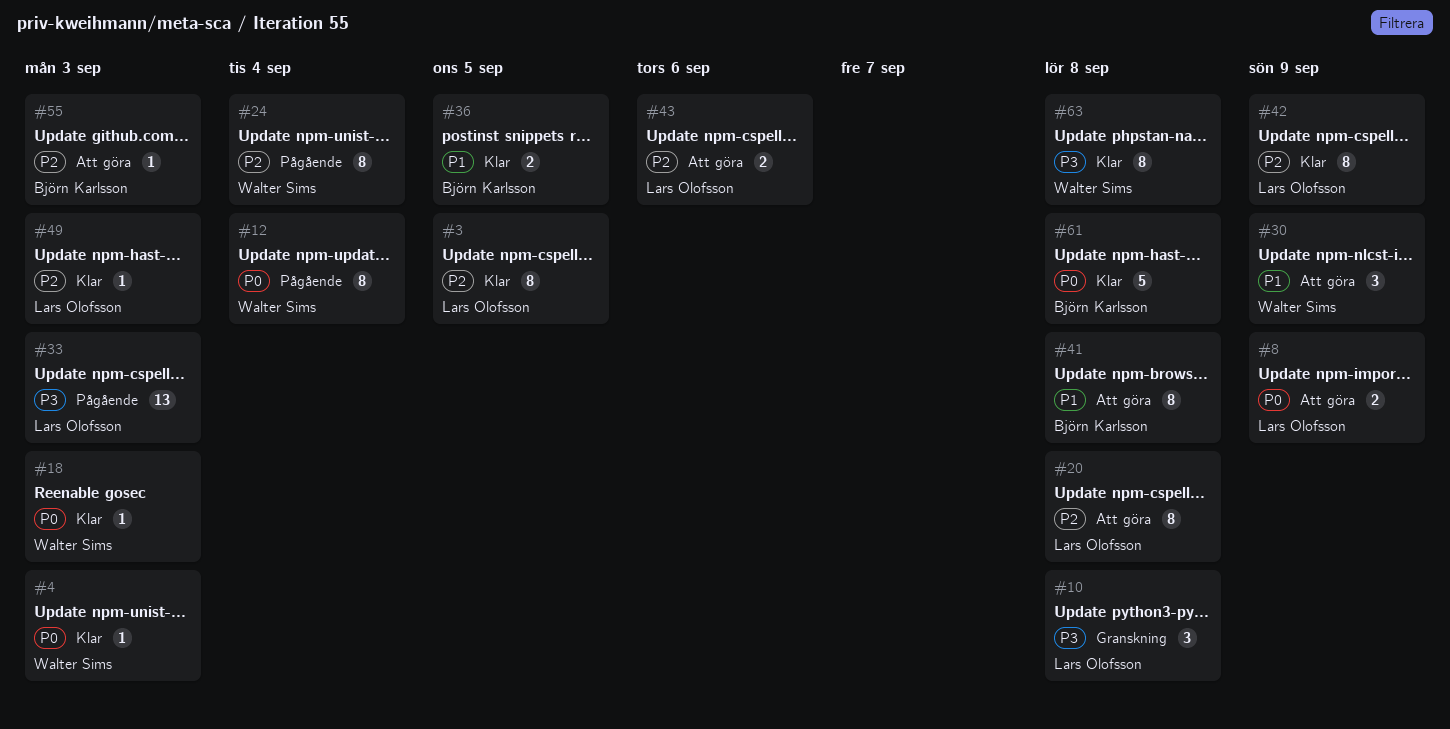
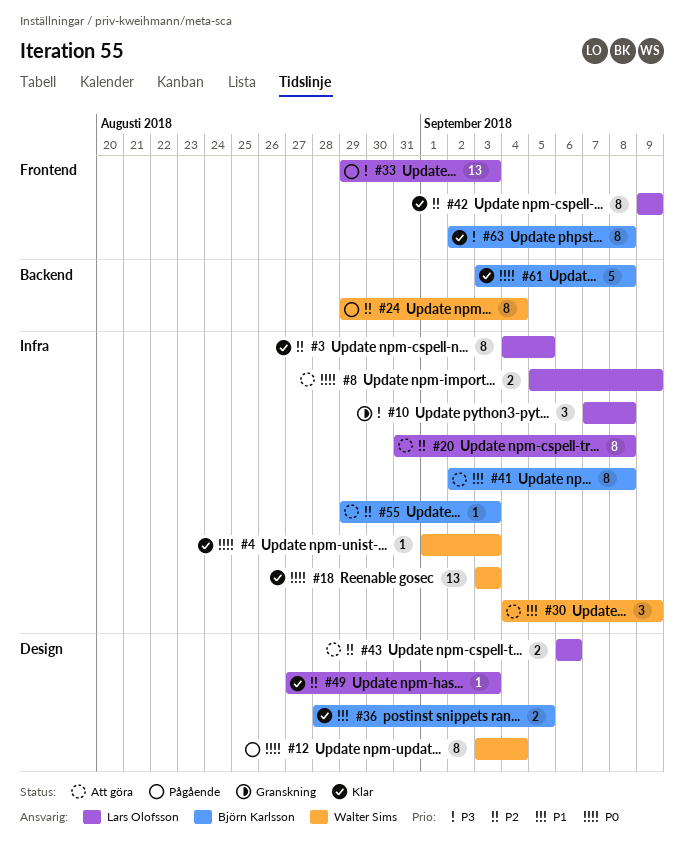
#18, estimate: 1 -> 13
#63, owner: Walter Sims -> Björn Karlsson

